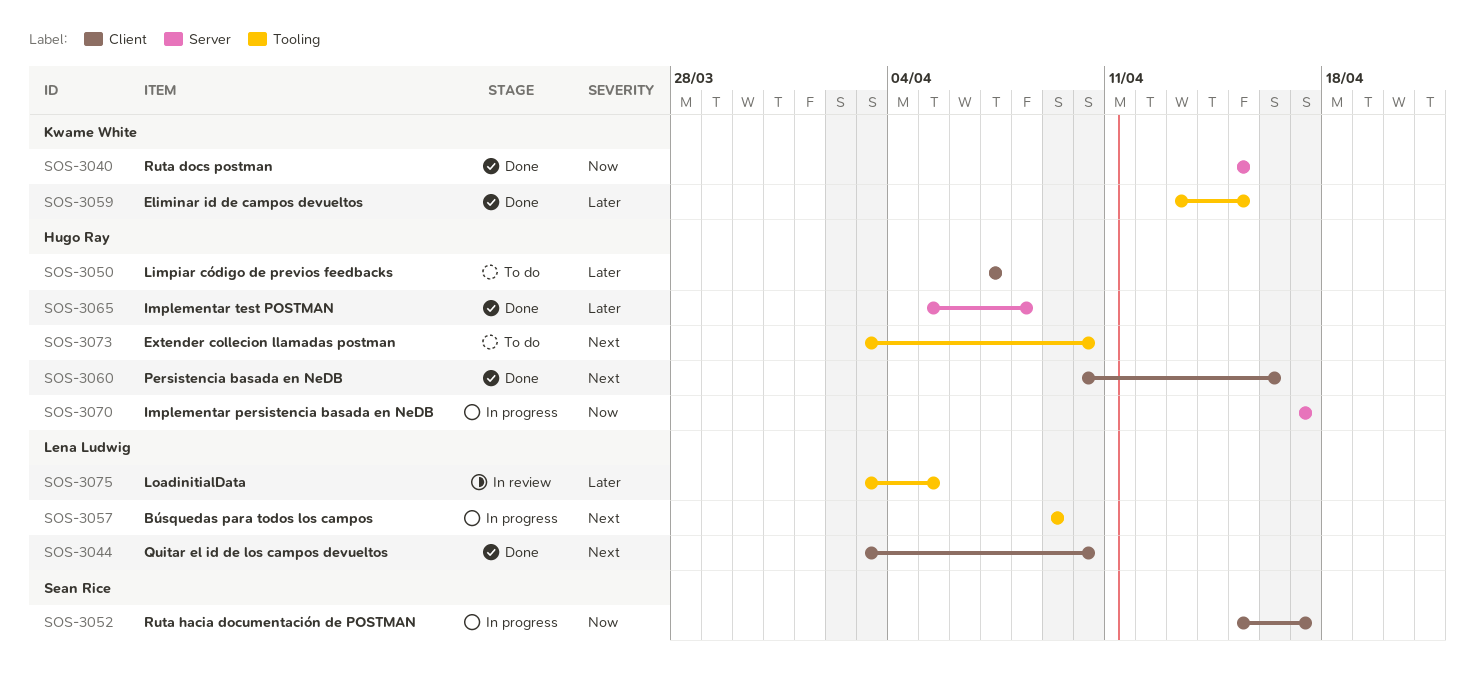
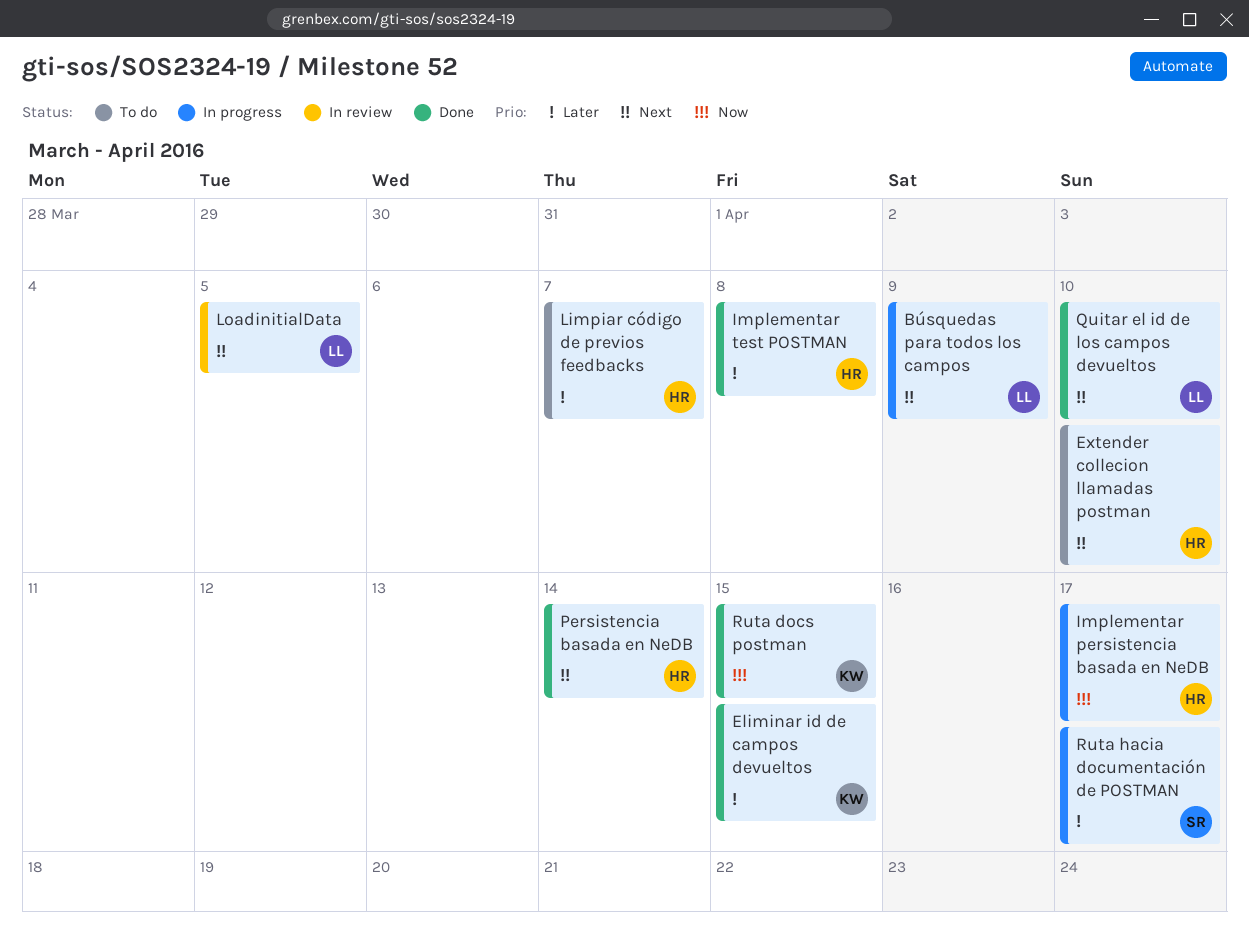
LoadinitialData, priority: Later -> Next
Persistencia basada en NeDB, due: Apr 16 -> Apr 14
Ruta hacia documentación de POSTMAN, priority: Now -> Later

